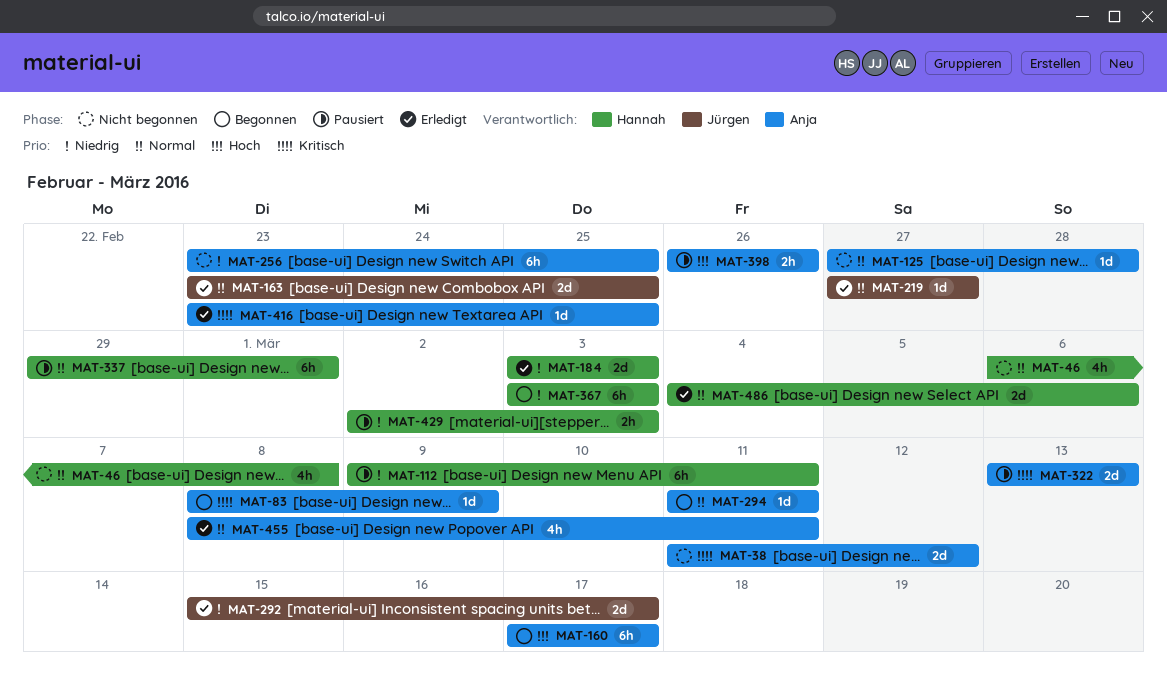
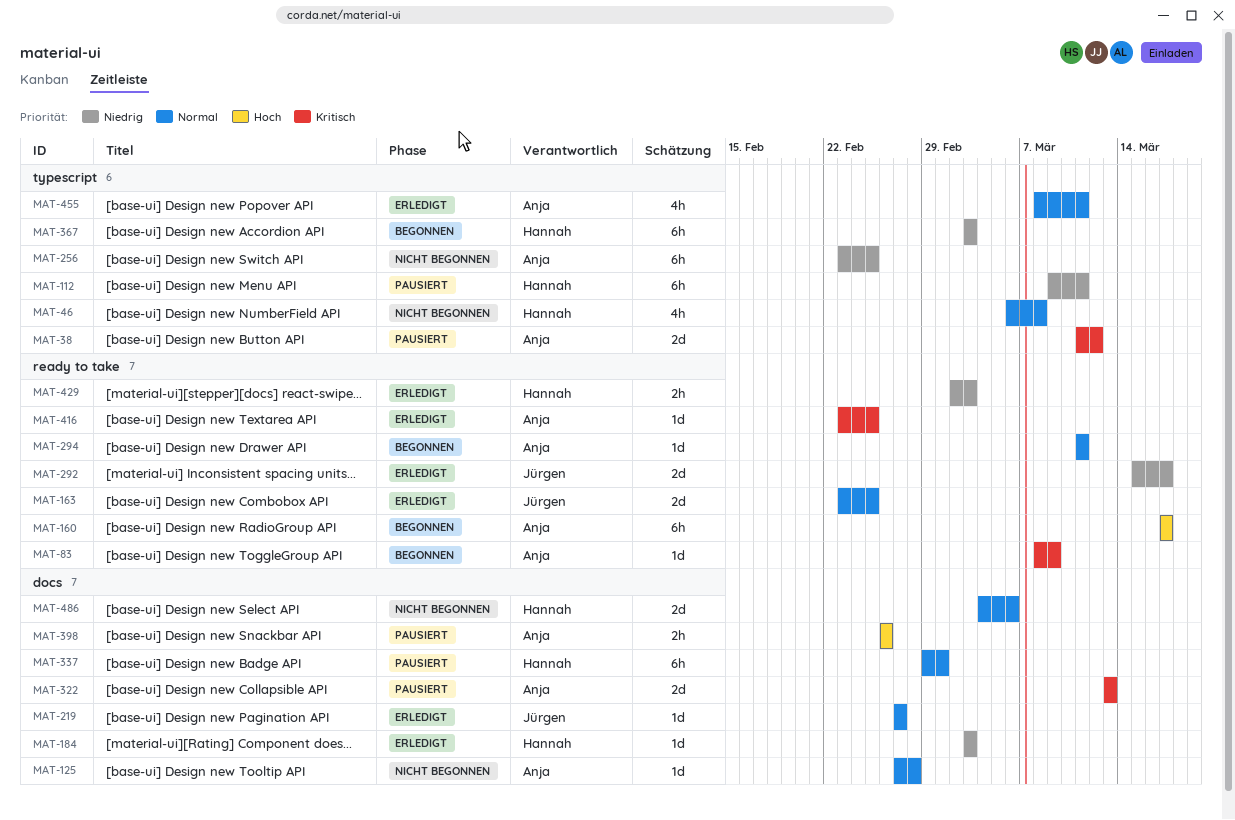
MAT-38, status: Nicht begonnen -> Pausiert
MAT-184, estimate: 2d -> 1d
MAT-429, status: Pausiert -> Erledigt
MAT-486, status: Erledigt -> Nicht begonnen

